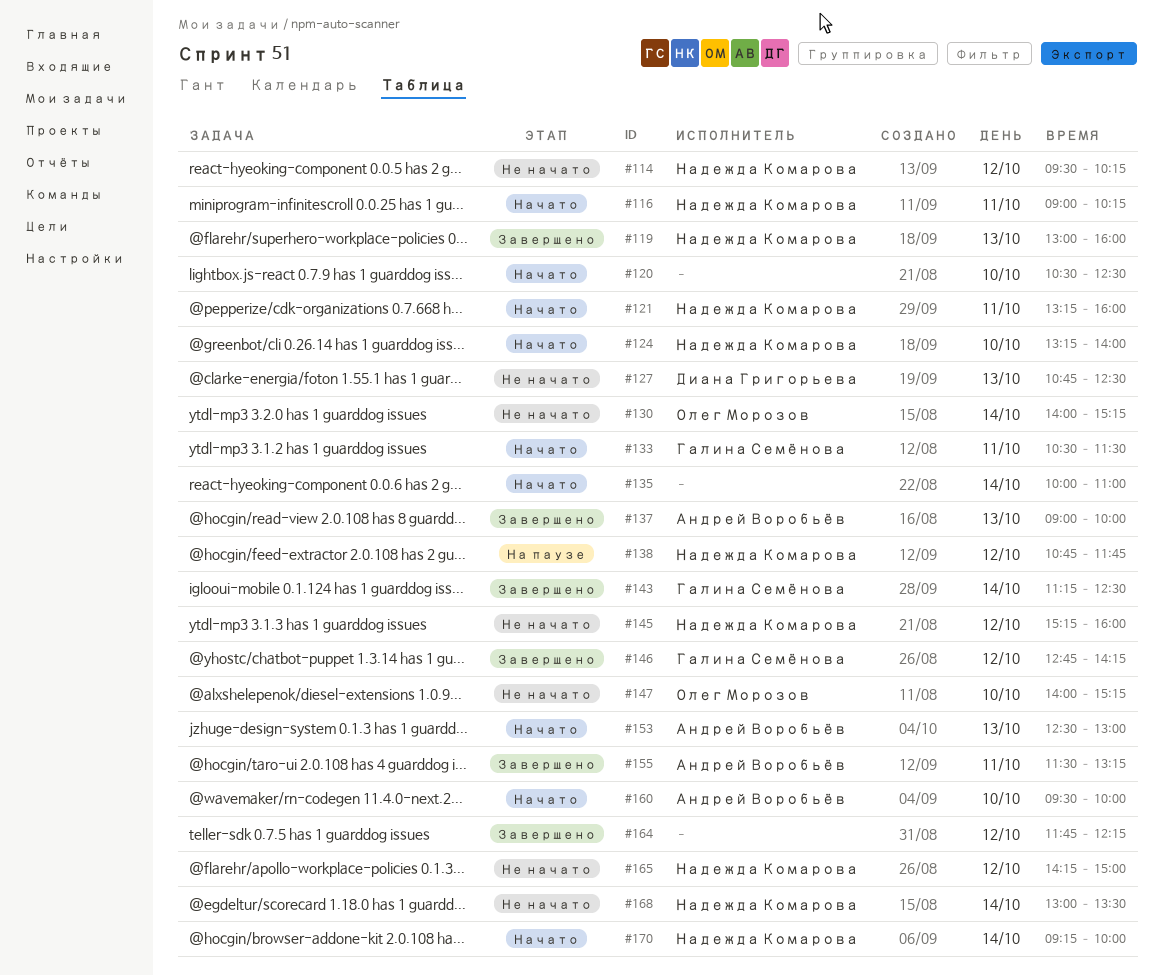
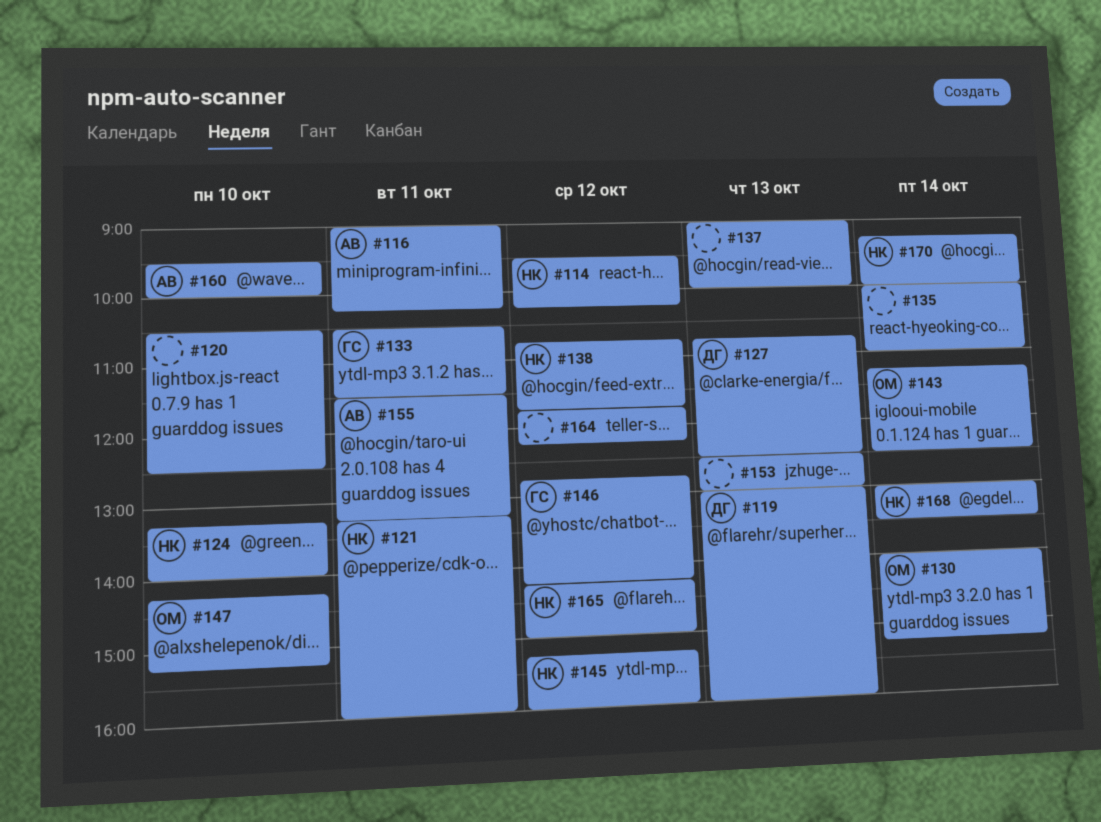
#116, owner: Надежда Комарова -> Андрей Воробьёв
#119, owner: Надежда Комарова -> Диана Григорьева
#137, owner: Андрей Воробьёв -> none
#143, owner: Галина Семёнова -> Олег Морозов
#147, begins: 14:00 -> 14:15
#153, owner: Андрей Воробьёв -> none

